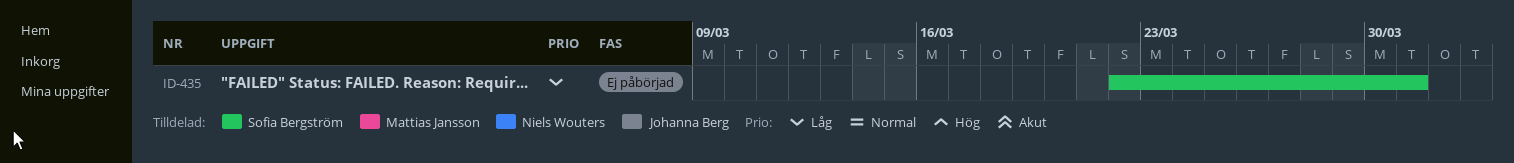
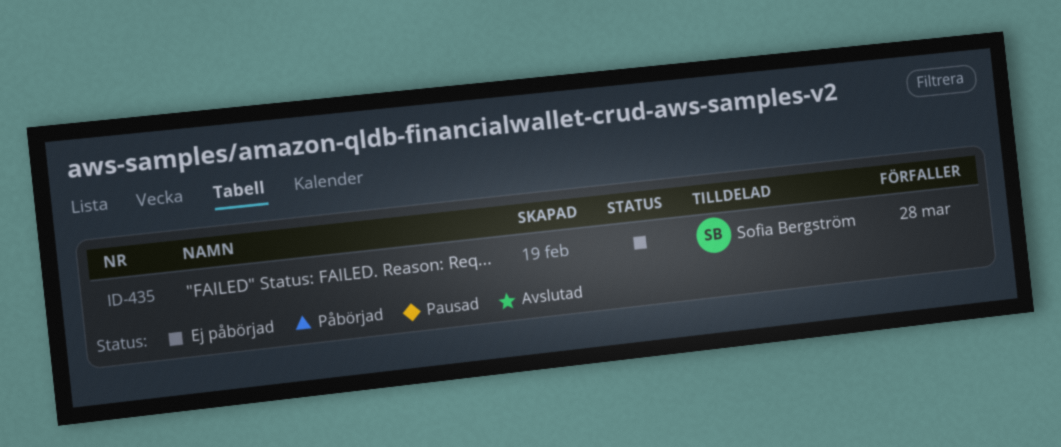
ID-435, due: Mar 31 -> Mar 28

